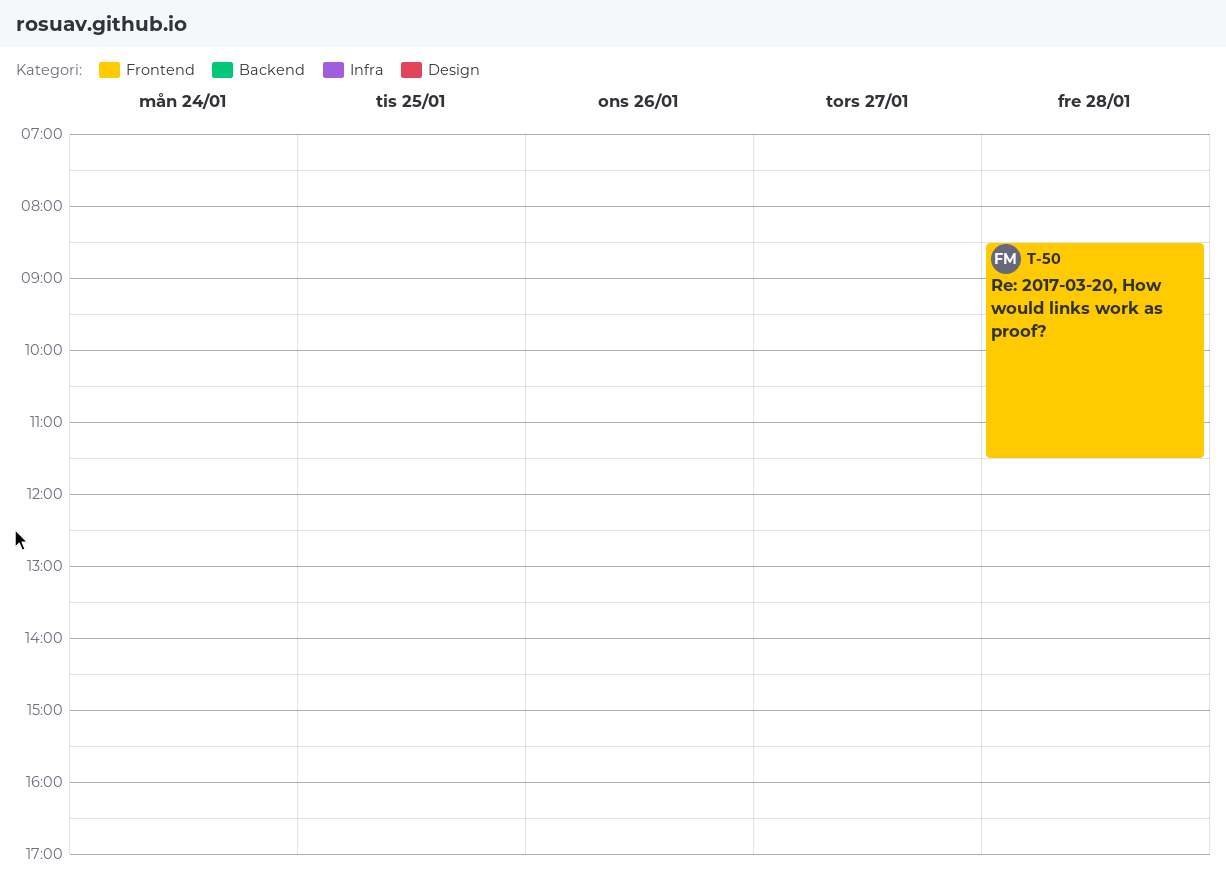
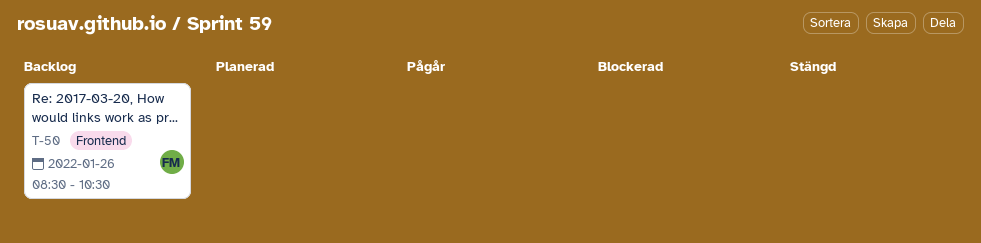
T-50, day: Jan 28 -> Jan 26
T-50, ends: 11:30 -> 10:30

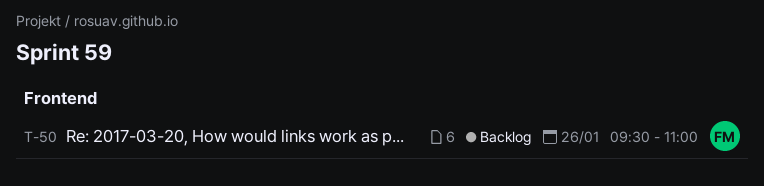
T-50, begins: 08:30 -> 09:30
T-50, ends: 10:30 -> 11:00

